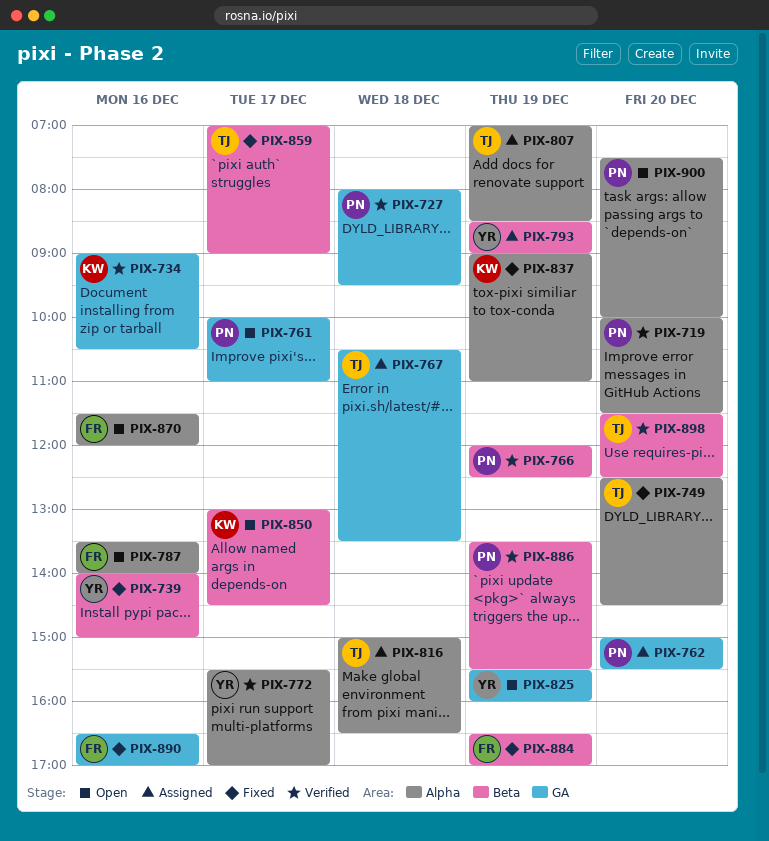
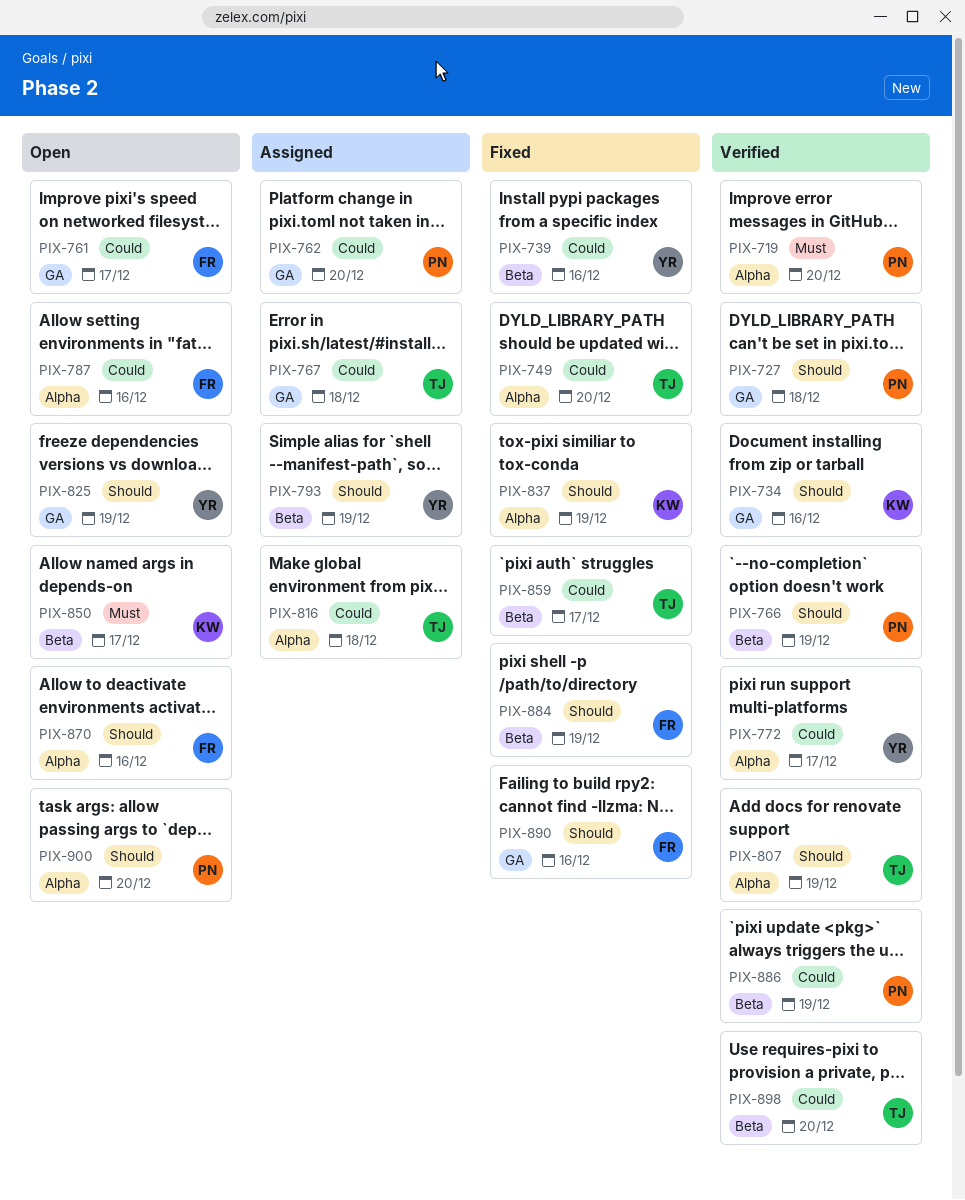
PIX-761, owner: PN -> FR
PIX-807, status: Assigned -> Verified

